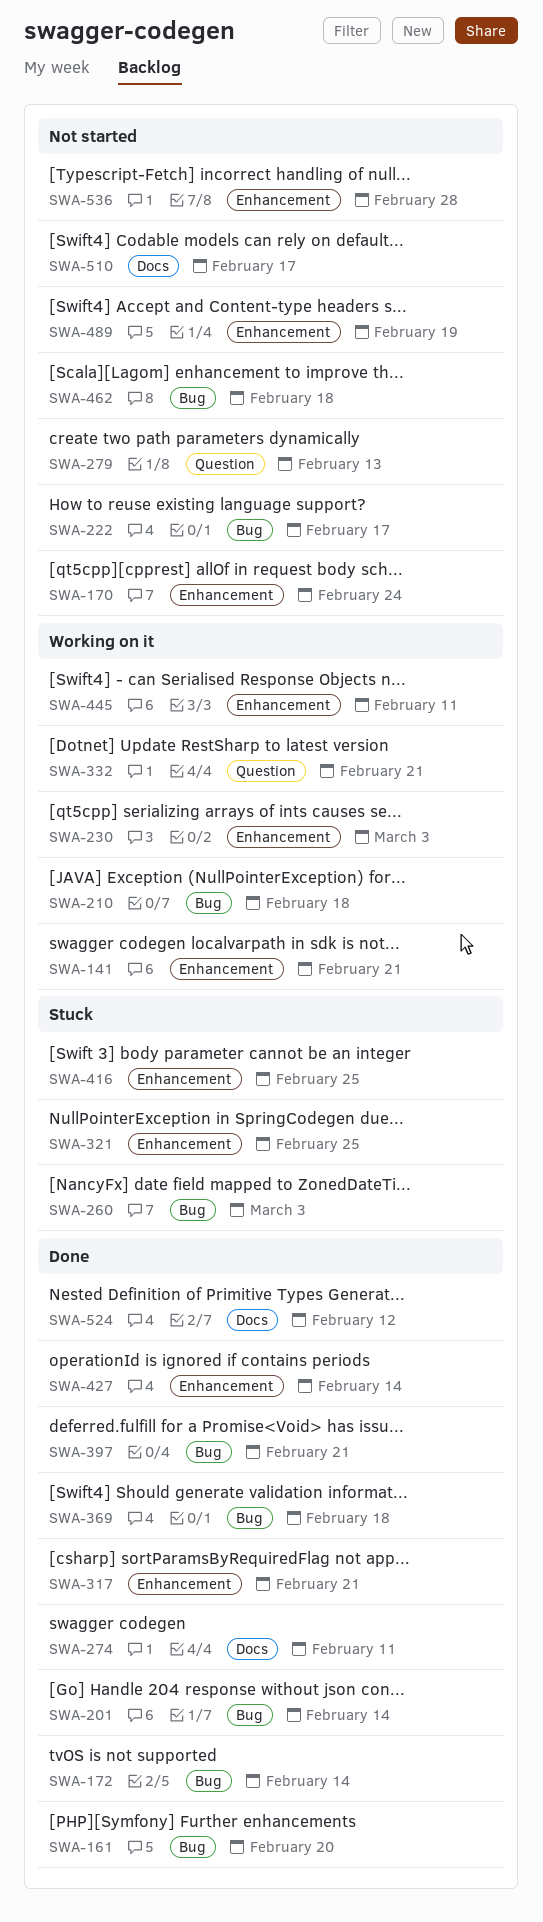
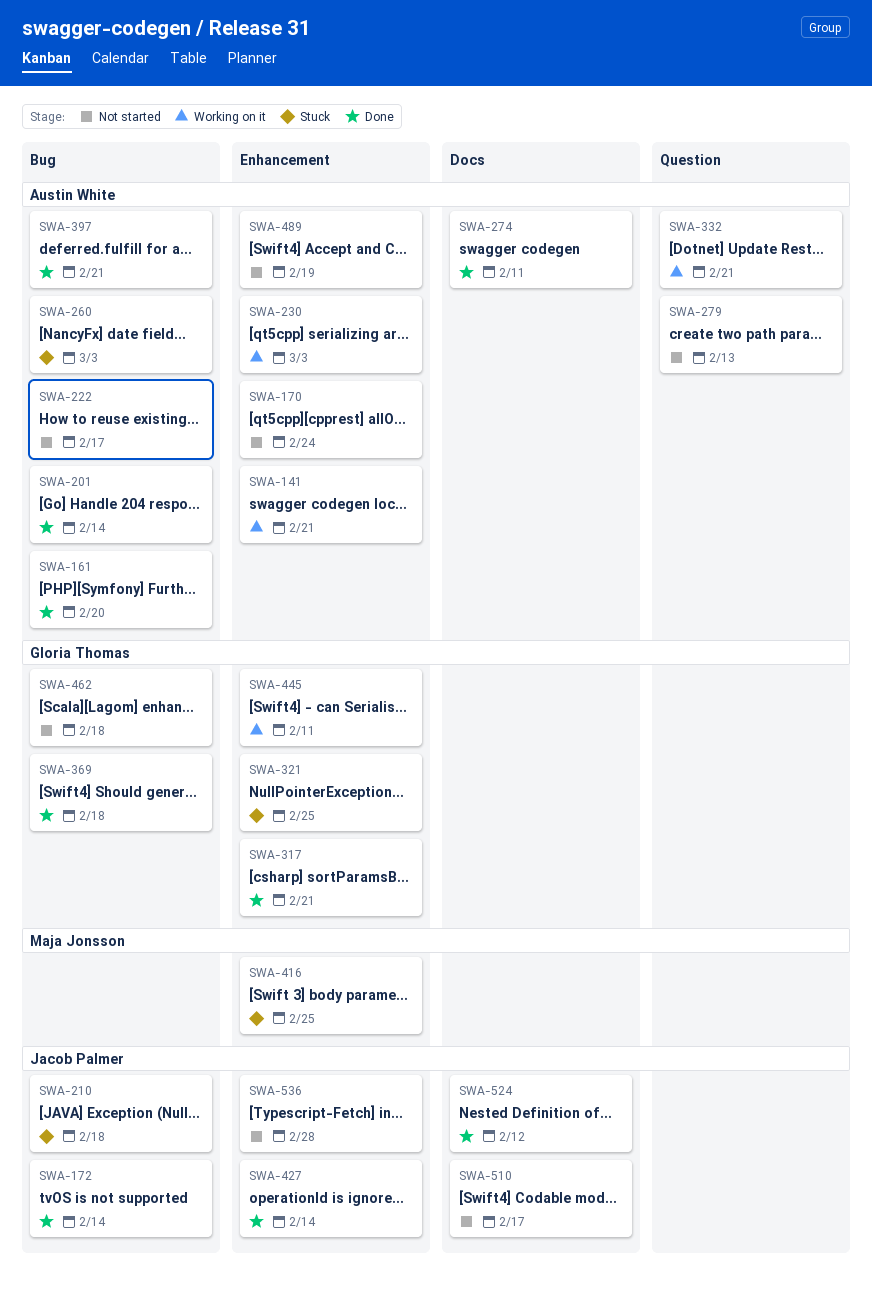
SWA-210, status: Working on it -> Stuck

